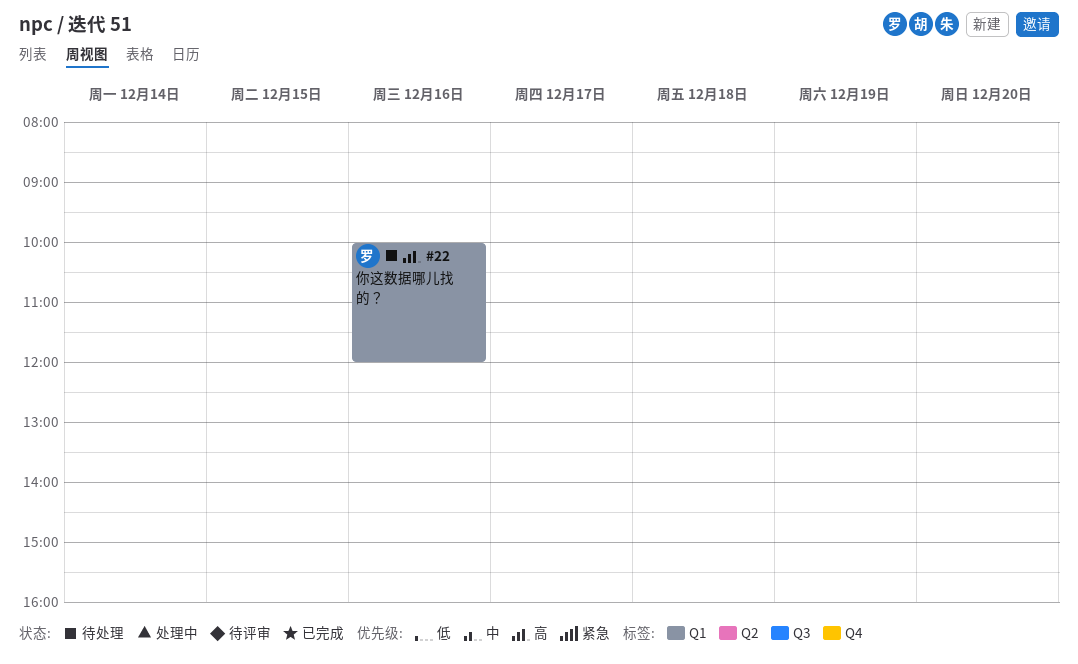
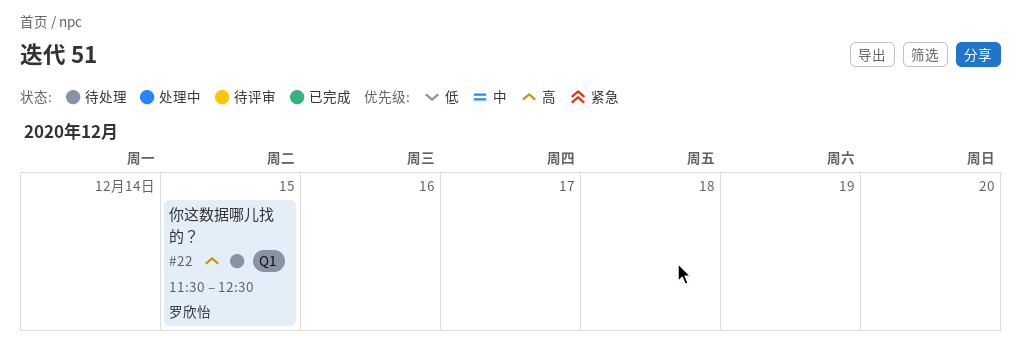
#22, day: Dec 16 -> Dec 15
#22, begins: 10:00 -> 11:30
#22, ends: 12:00 -> 12:30

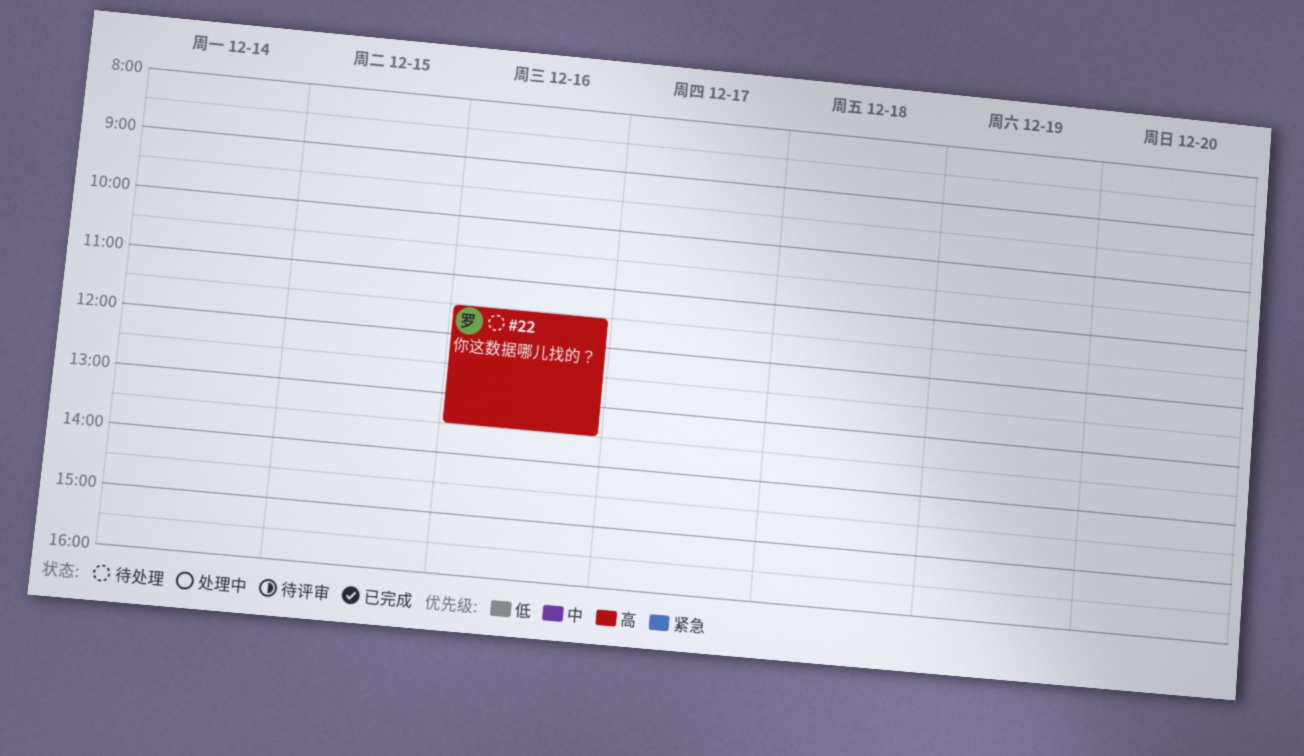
#22, day: Dec 15 -> Dec 16
#22, ends: 12:30 -> 13:30

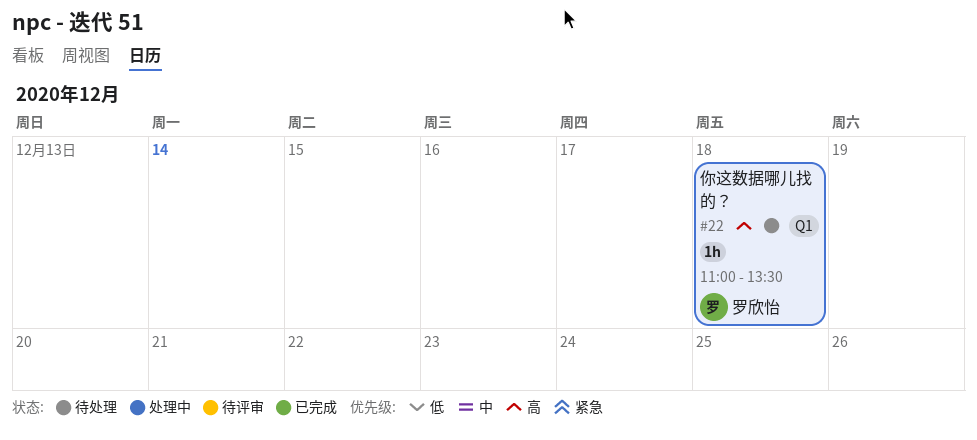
#22, day: Dec 16 -> Dec 18
#22, begins: 11:30 -> 11:00

